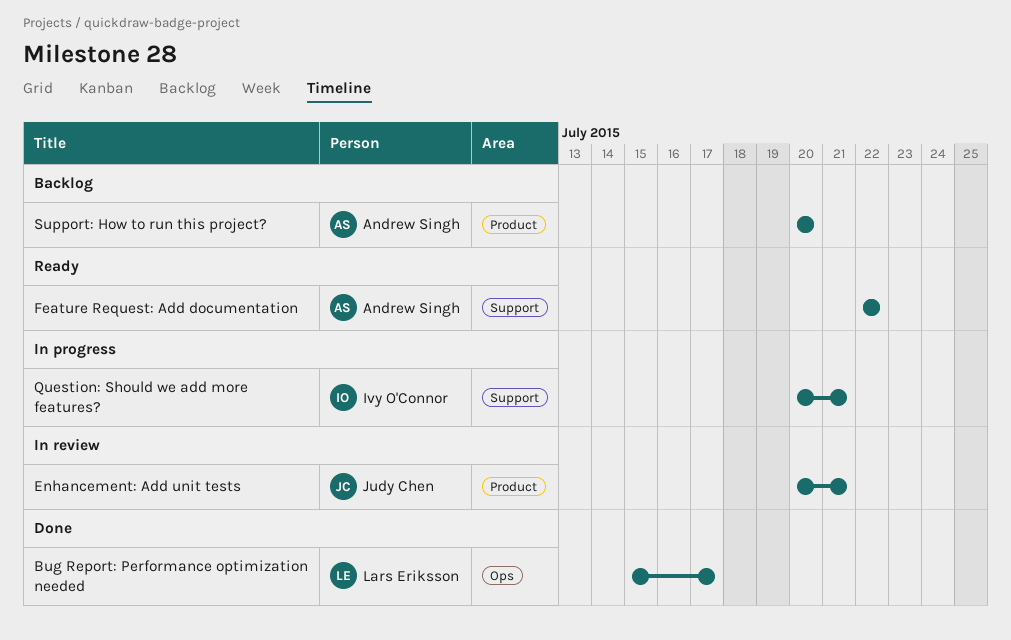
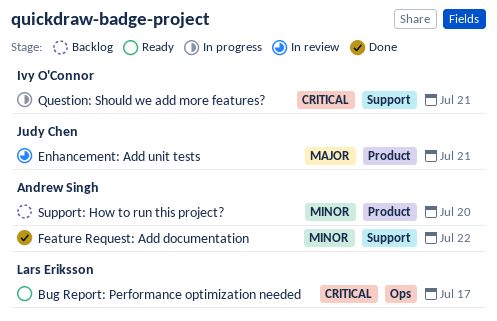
Bug Report: Performance optimization needed, status: Done -> Ready
Feature Request: Add documentation, status: Ready -> Done

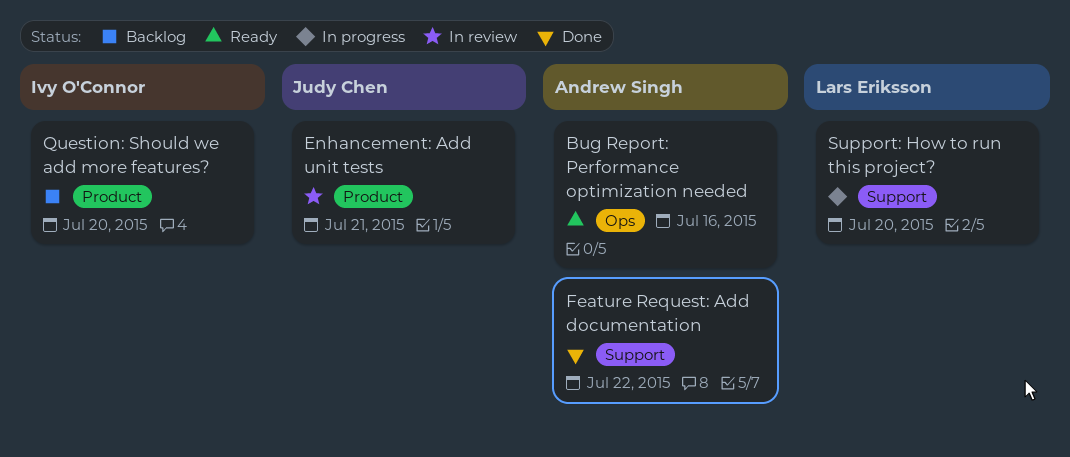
Bug Report: Performance optimization needed, owner: Lars Eriksson -> Andrew Singh
Bug Report: Performance optimization needed, due: Jul 17 -> Jul 16
Question: Should we add more features?, status: In progress -> Backlog
Question: Should we add more features?, label: Support -> Product
Question: Should we add more features?, due: Jul 21 -> Jul 20
Support: How to run this project?, status: Backlog -> In progress
Support: How to run this project?, owner: Andrew Singh -> Lars Eriksson
Support: How to run this project?, label: Product -> Support

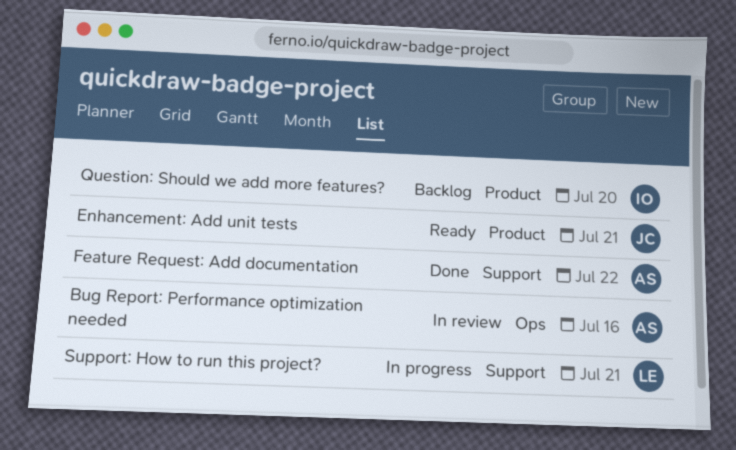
Bug Report: Performance optimization needed, status: Ready -> In review
Enhancement: Add unit tests, status: In review -> Ready
Support: How to run this project?, due: Jul 20 -> Jul 21

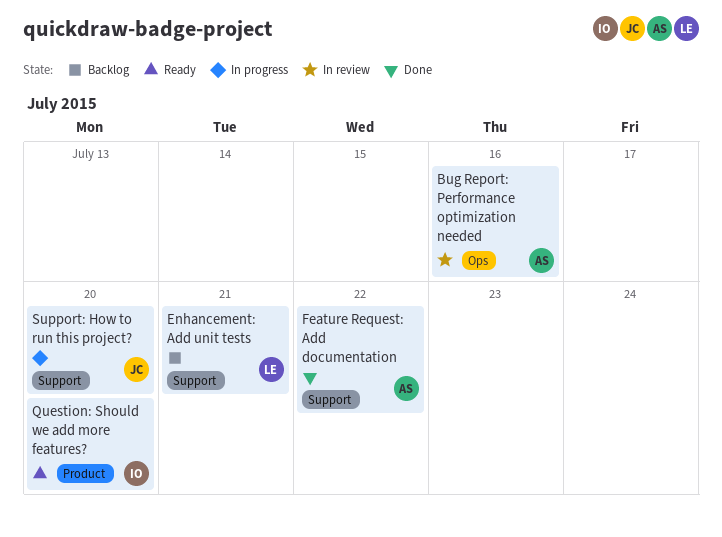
Enhancement: Add unit tests, status: Ready -> Backlog
Enhancement: Add unit tests, owner: JC -> LE
Enhancement: Add unit tests, label: Product -> Support
Question: Should we add more features?, status: Backlog -> Ready
Support: How to run this project?, owner: LE -> JC
Support: How to run this project?, due: Jul 21 -> Jul 20

